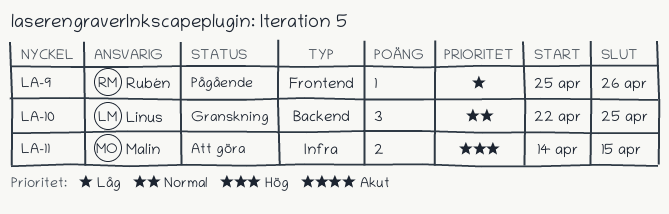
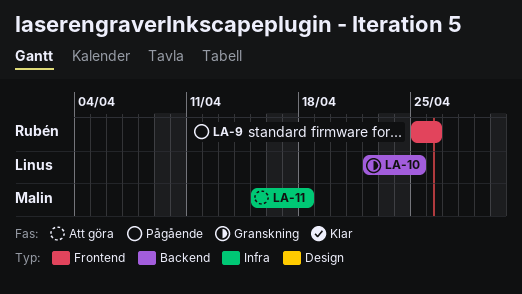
LA-11, start: Apr 14 -> Apr 15
LA-11, due: Apr 15 -> Apr 18

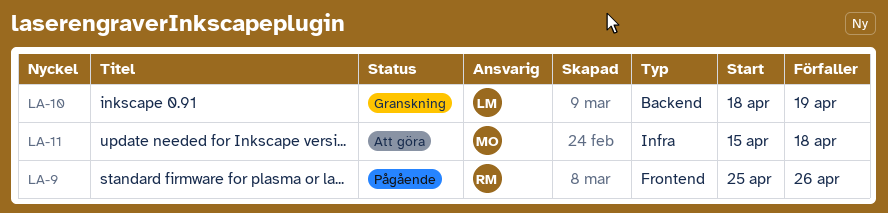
LA-10, start: Apr 22 -> Apr 18
LA-10, due: Apr 25 -> Apr 19

